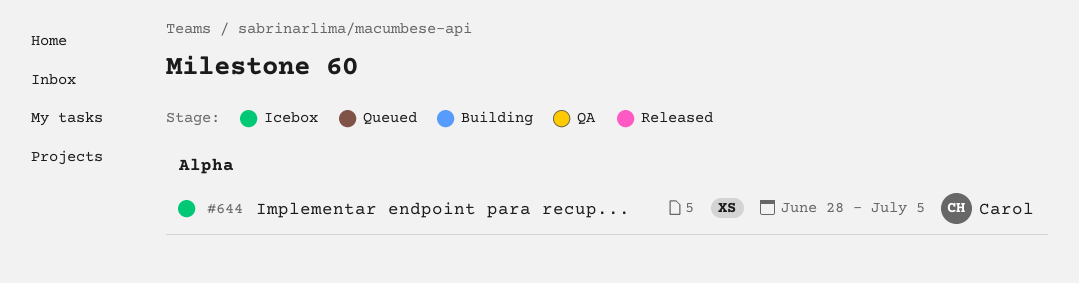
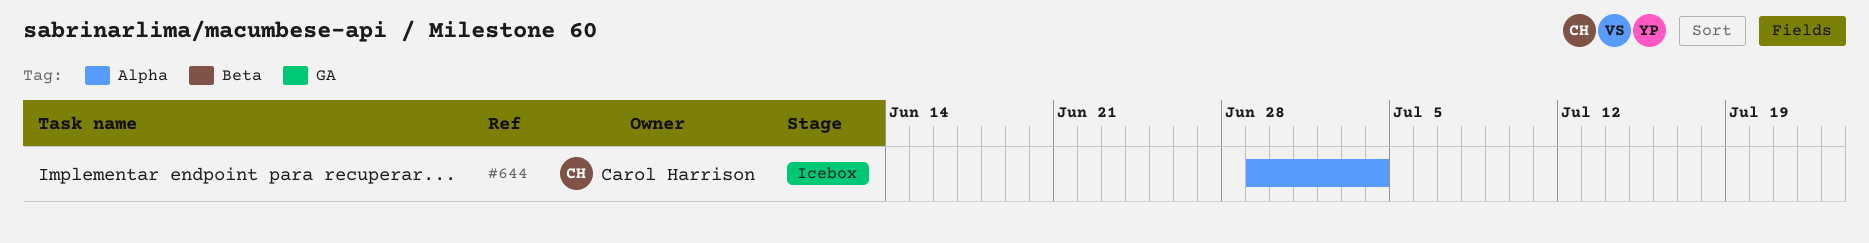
#644, start: Jun 28 -> Jun 29
#644, due: Jul 5 -> Jul 4

